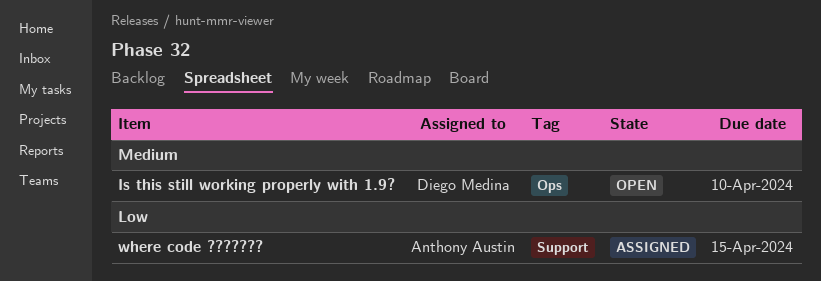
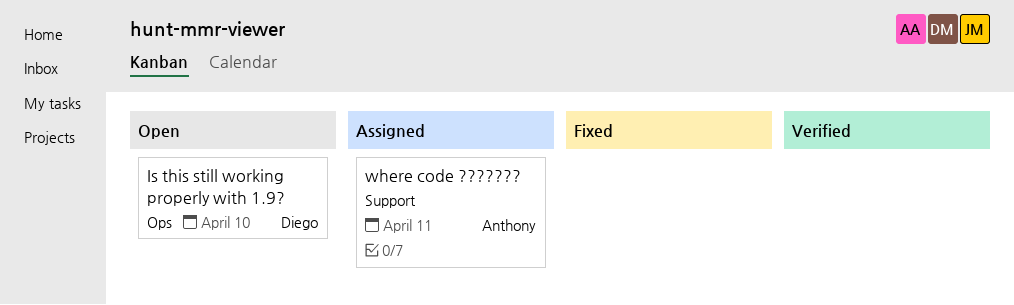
where code ???????, due: Apr 15 -> Apr 11

